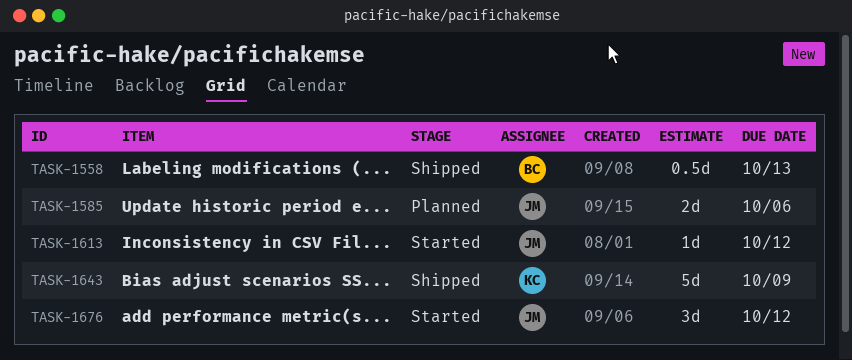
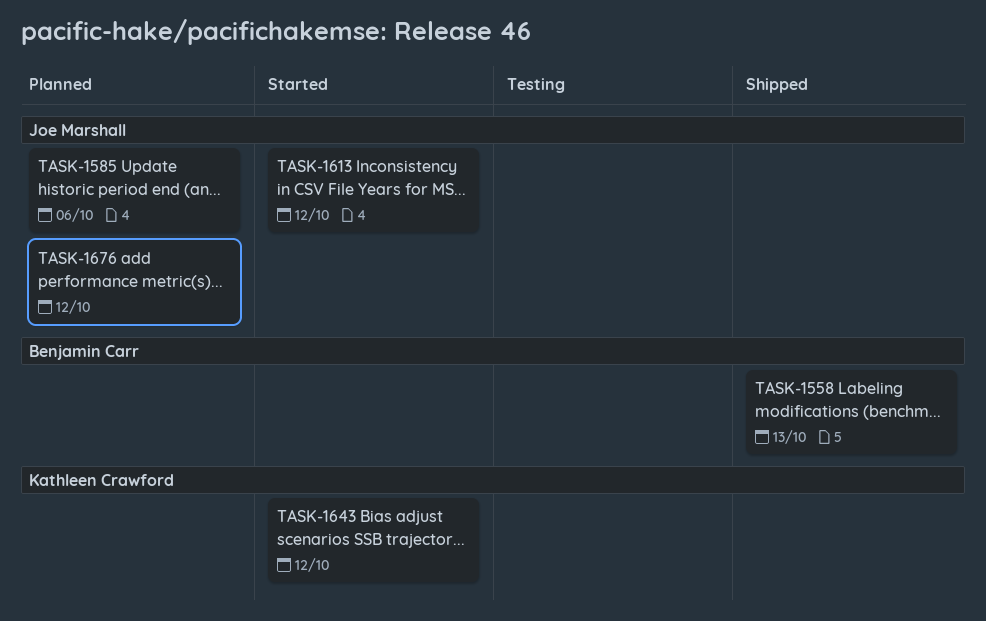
TASK-1643, status: Shipped -> Started
TASK-1643, due: Oct 9 -> Oct 12
TASK-1676, status: Started -> Planned

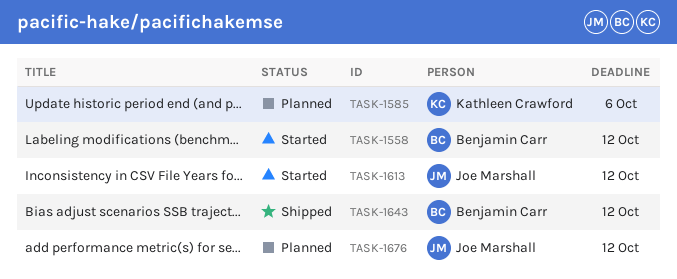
TASK-1558, status: Shipped -> Started
TASK-1558, due: Oct 13 -> Oct 12
TASK-1585, owner: Joe Marshall -> Kathleen Crawford
TASK-1643, status: Started -> Shipped
TASK-1643, owner: Kathleen Crawford -> Benjamin Carr

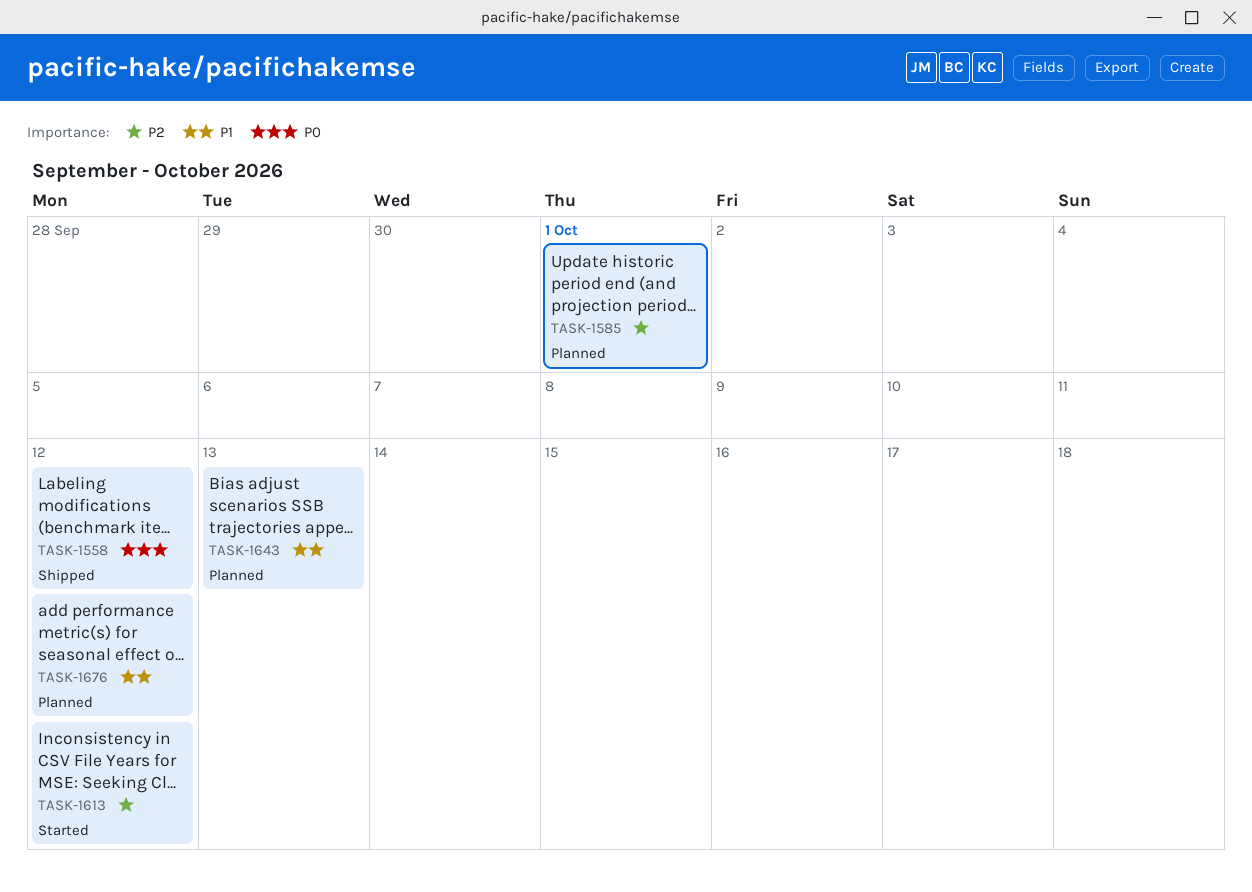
TASK-1558, status: Started -> Shipped
TASK-1585, due: Oct 6 -> Oct 1
TASK-1643, status: Shipped -> Planned
TASK-1643, due: Oct 12 -> Oct 13

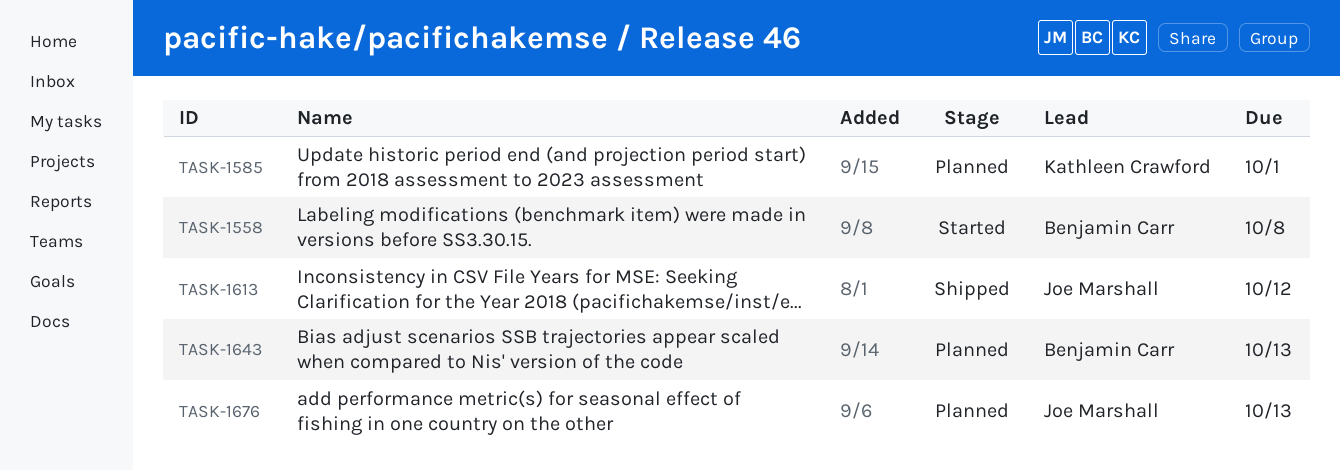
TASK-1558, status: Shipped -> Started
TASK-1558, due: Oct 12 -> Oct 8
TASK-1613, status: Started -> Shipped
TASK-1676, due: Oct 12 -> Oct 13

